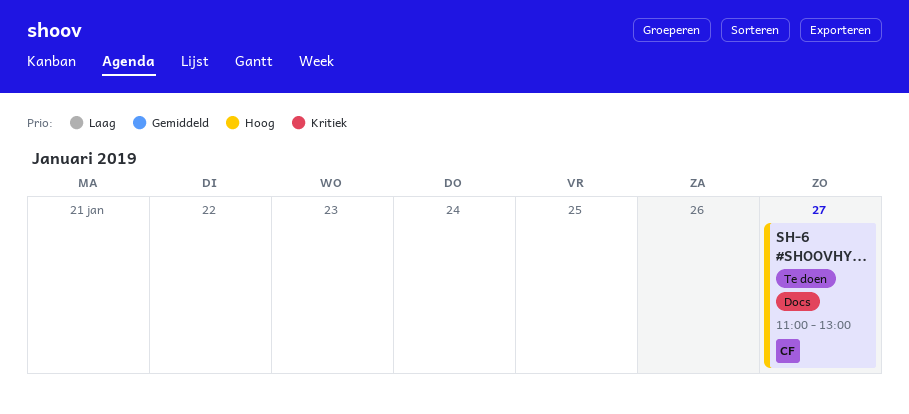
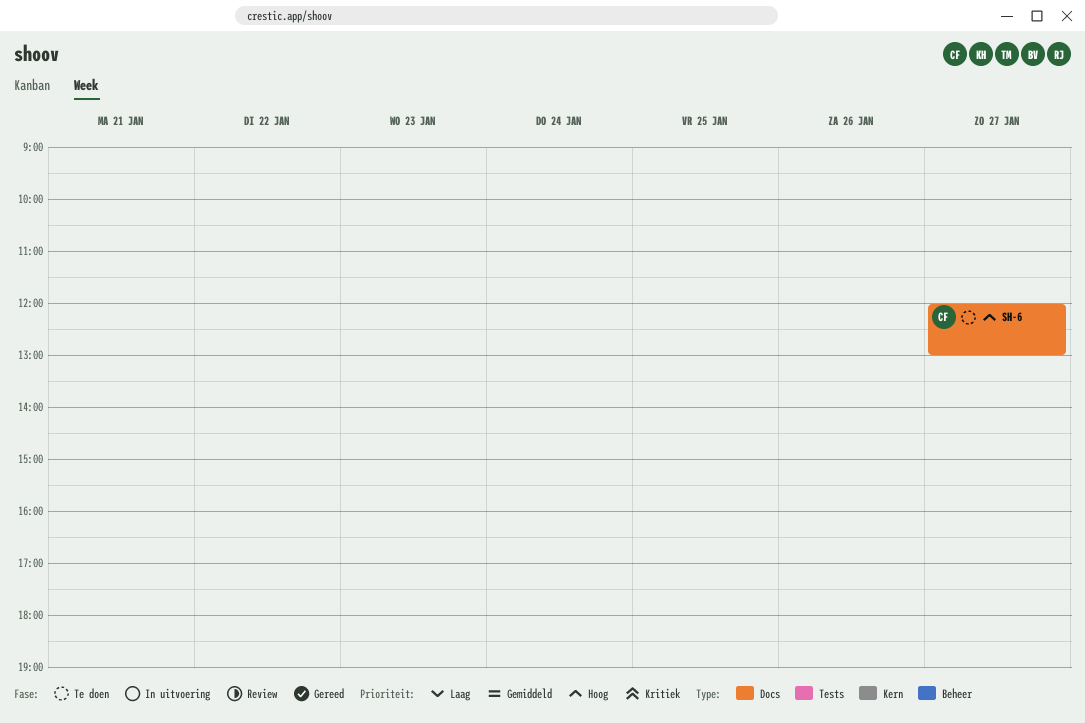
SH-6, begins: 11:00 -> 12:00

